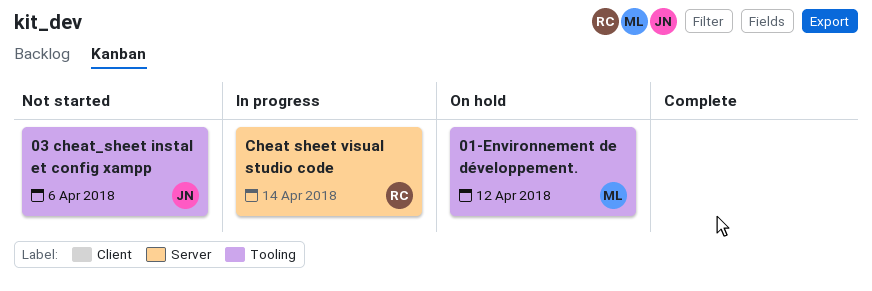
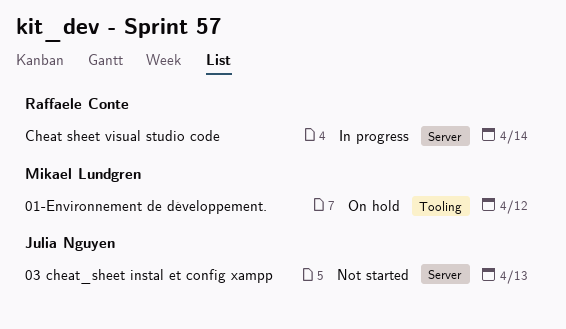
03 cheat_sheet instal et config xampp, label: Tooling -> Server
03 cheat_sheet instal et config xampp, due: Apr 6 -> Apr 13

